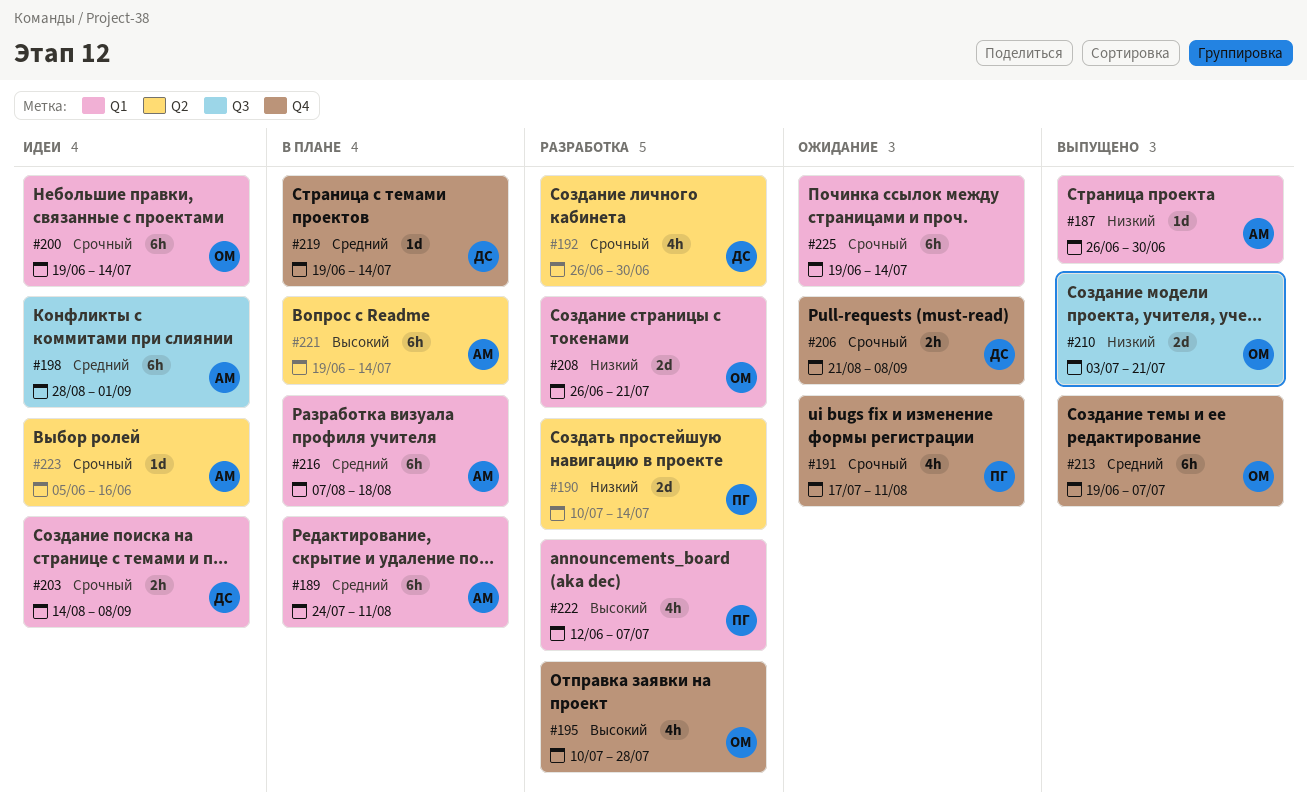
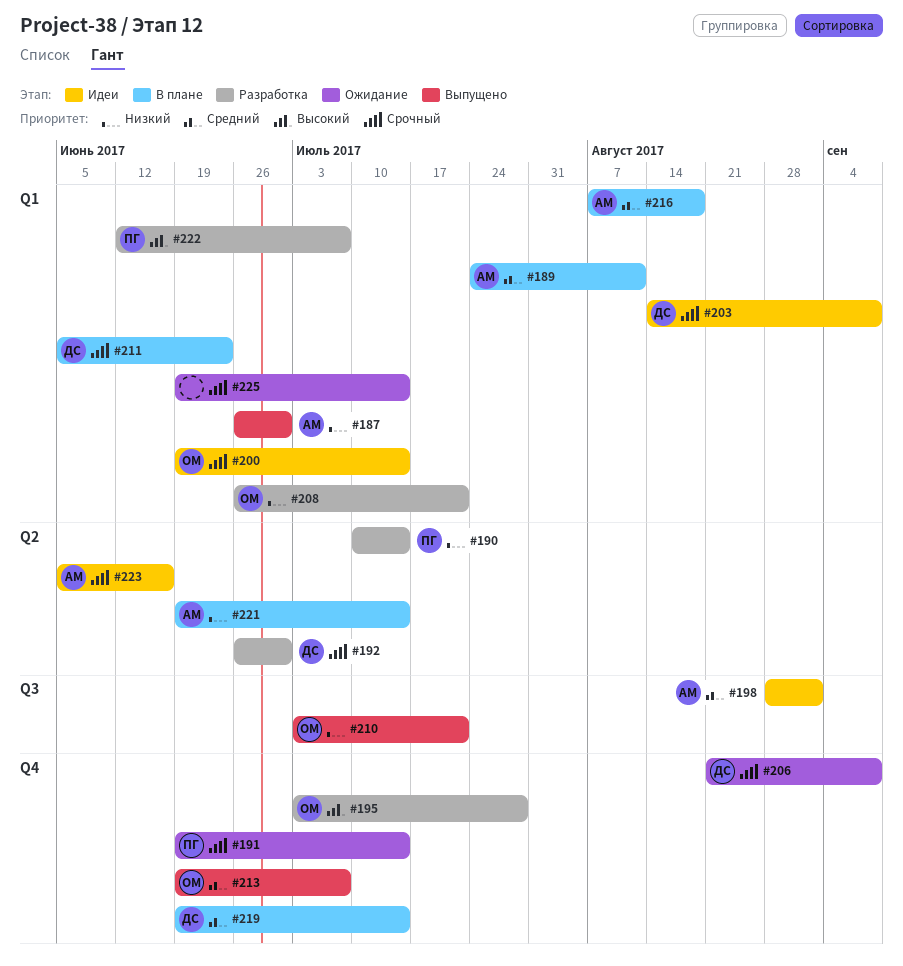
#191, start: Jul 17 -> Jun 19
#191, due: Aug 11 -> Jul 14
#195, start: Jul 10 -> Jul 3
#211: none -> present
#221, priority: Высокий -> Низкий

